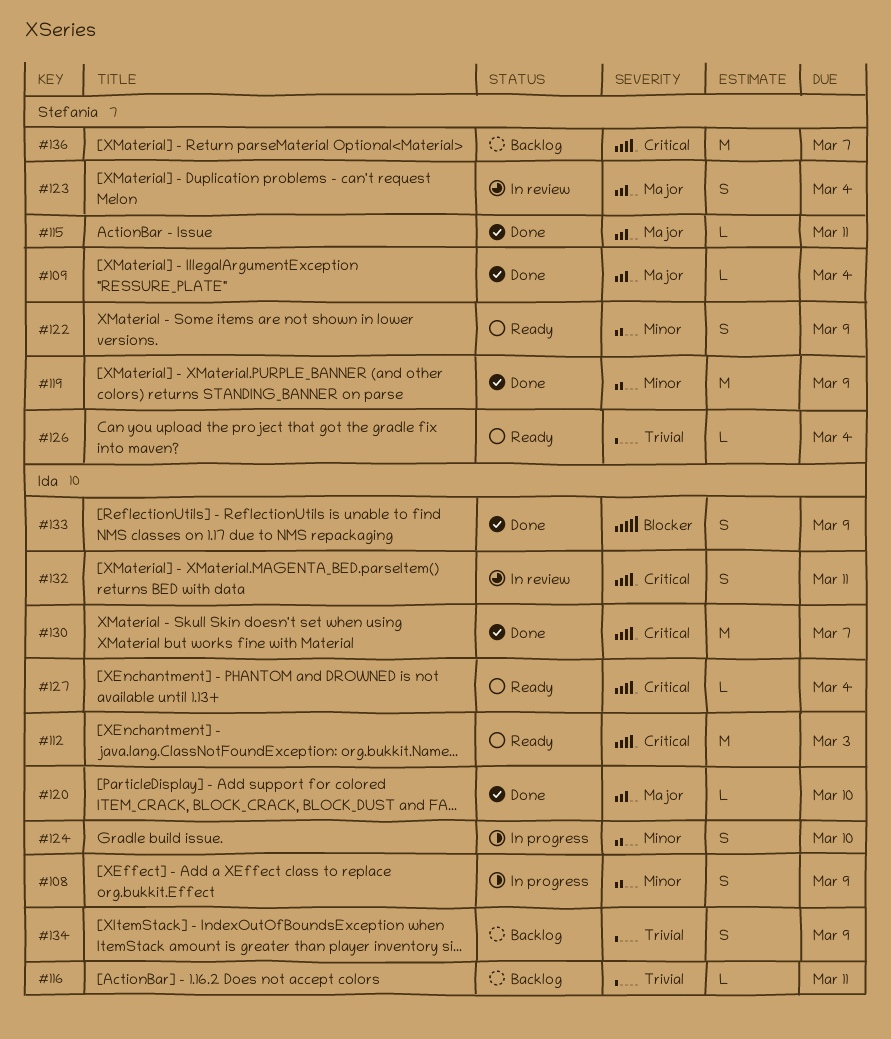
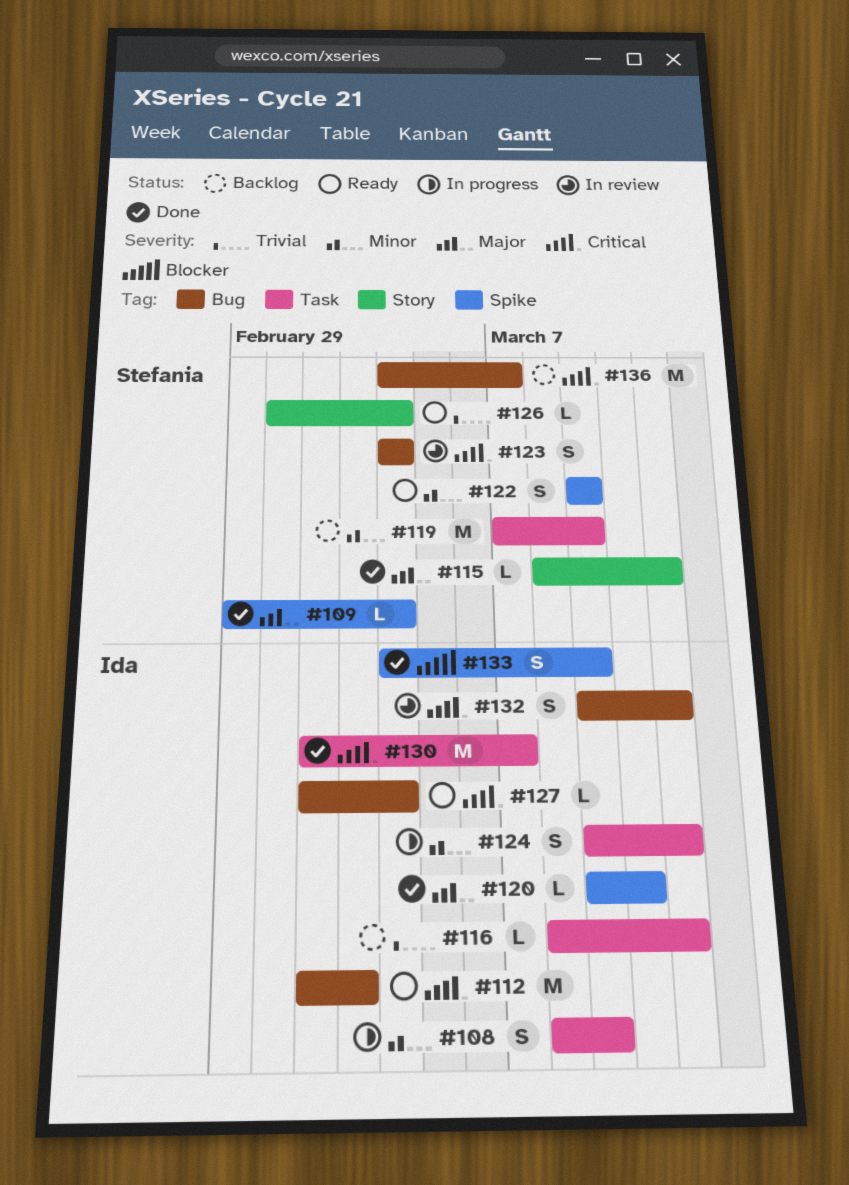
#119, status: Done -> Backlog
#123, priority: Major -> Critical
#124, due: Mar 10 -> Mar 11
#134: present -> none

